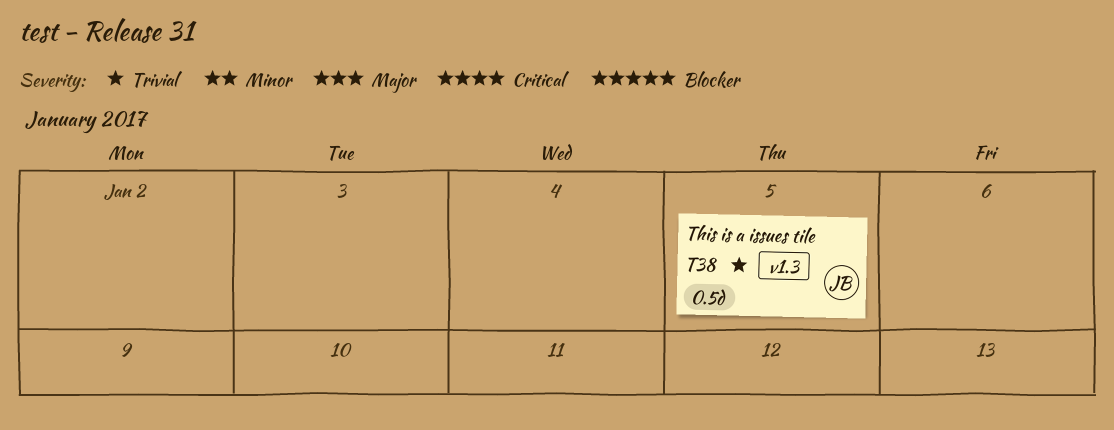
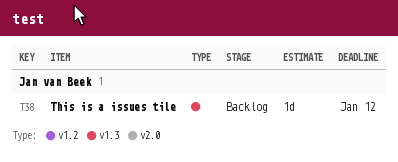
T38, estimate: 0.5d -> 1d
T38, due: Jan 5 -> Jan 12

